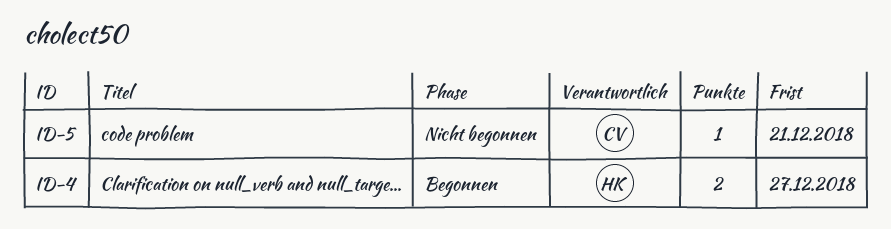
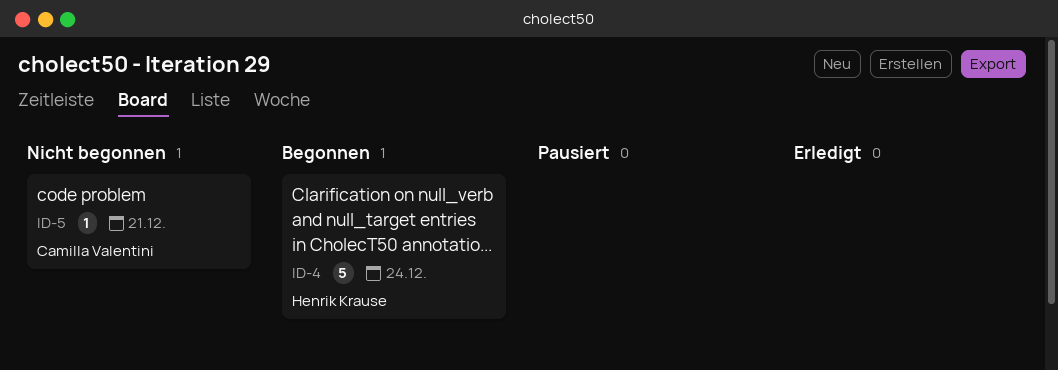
ID-4, estimate: 2 -> 5
ID-4, due: Dec 27 -> Dec 24

